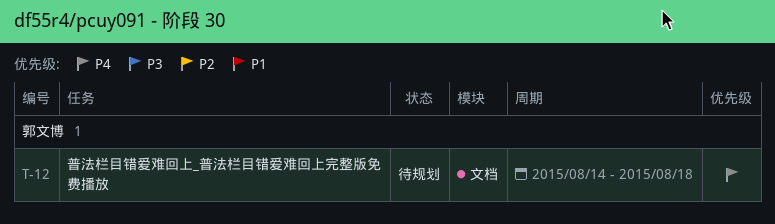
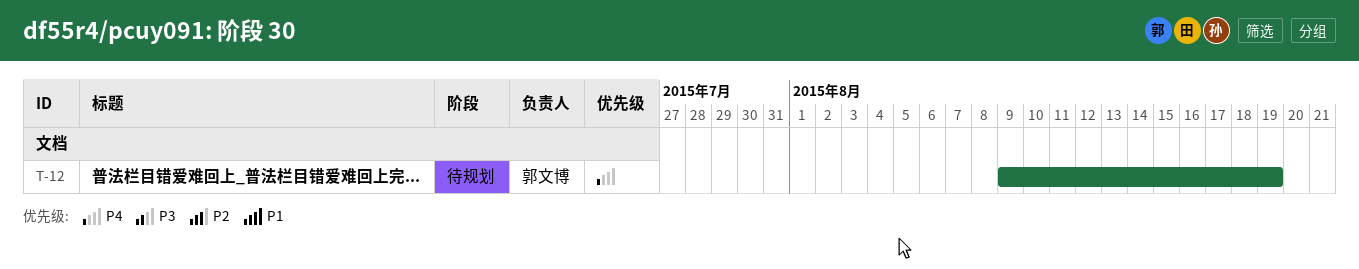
T-12, start: Aug 14 -> Aug 9
T-12, due: Aug 18 -> Aug 19

